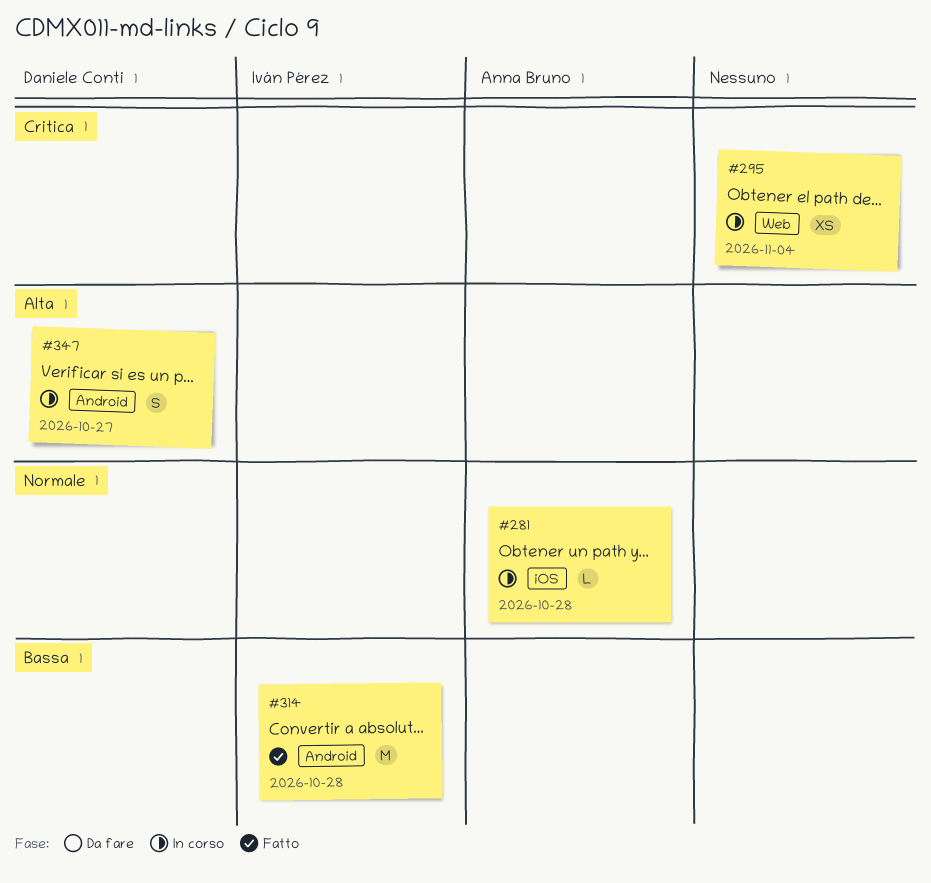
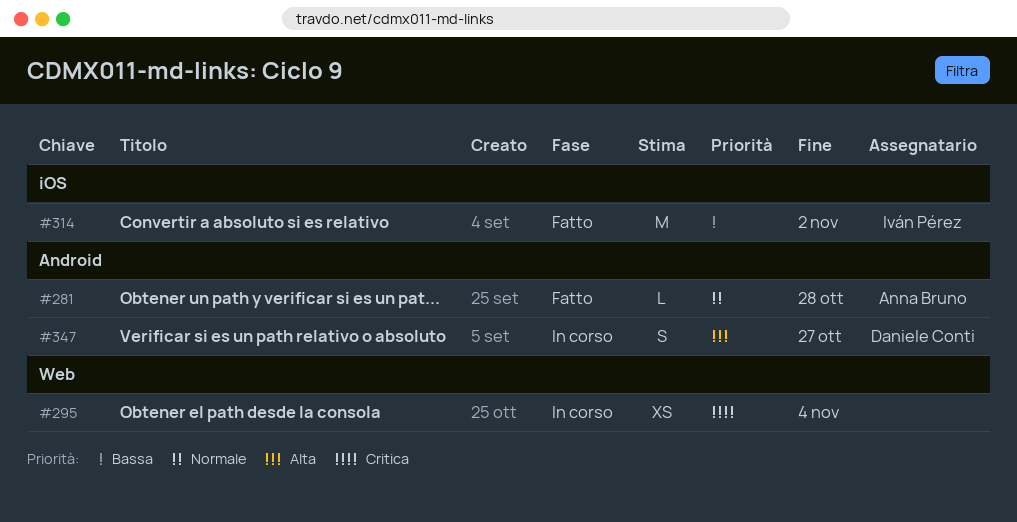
#281, status: In corso -> Fatto
#281, label: iOS -> Android
#314, label: Android -> iOS
#314, due: Oct 28 -> Nov 2

